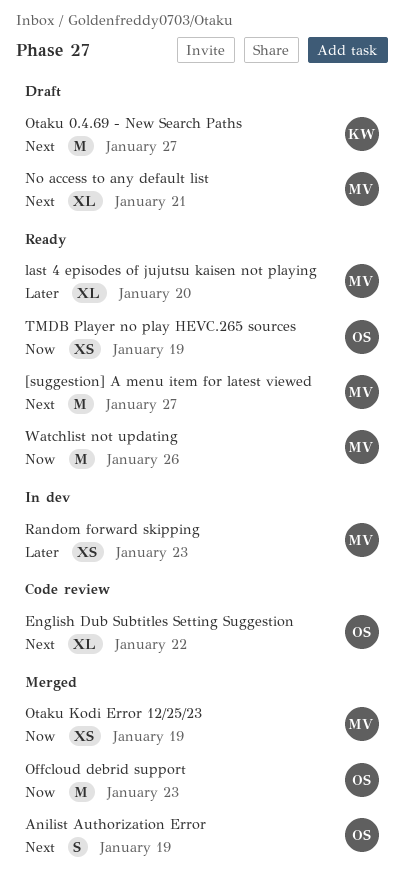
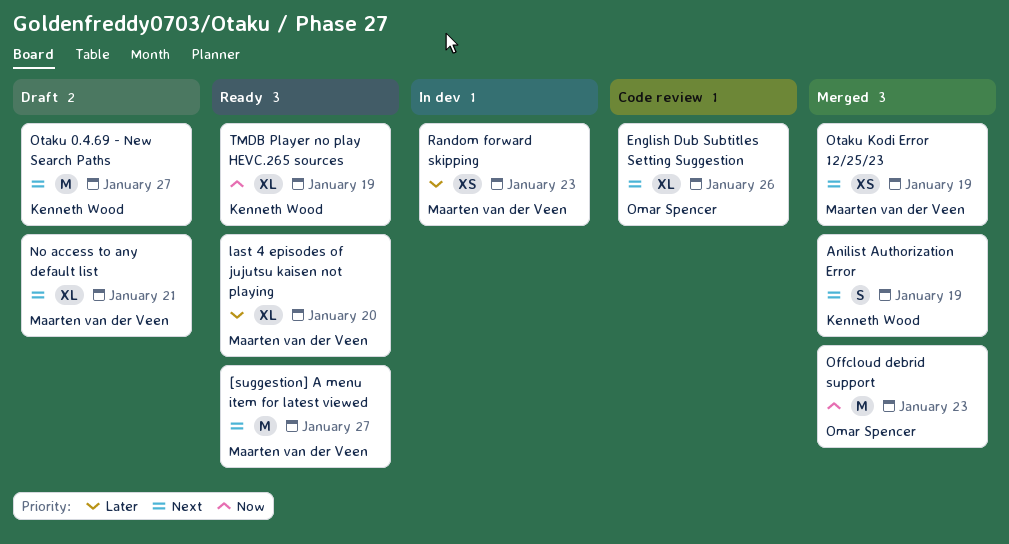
Anilist Authorization Error, owner: Omar Spencer -> Kenneth Wood
English Dub Subtitles Setting Suggestion, due: Jan 22 -> Jan 26
Otaku Kodi Error 12/25/23, priority: Now -> Next
TMDB Player no play HEVC.265 sources, owner: Omar Spencer -> Kenneth Wood
TMDB Player no play HEVC.265 sources, estimate: XS -> XL
Watchlist not updating: present -> none

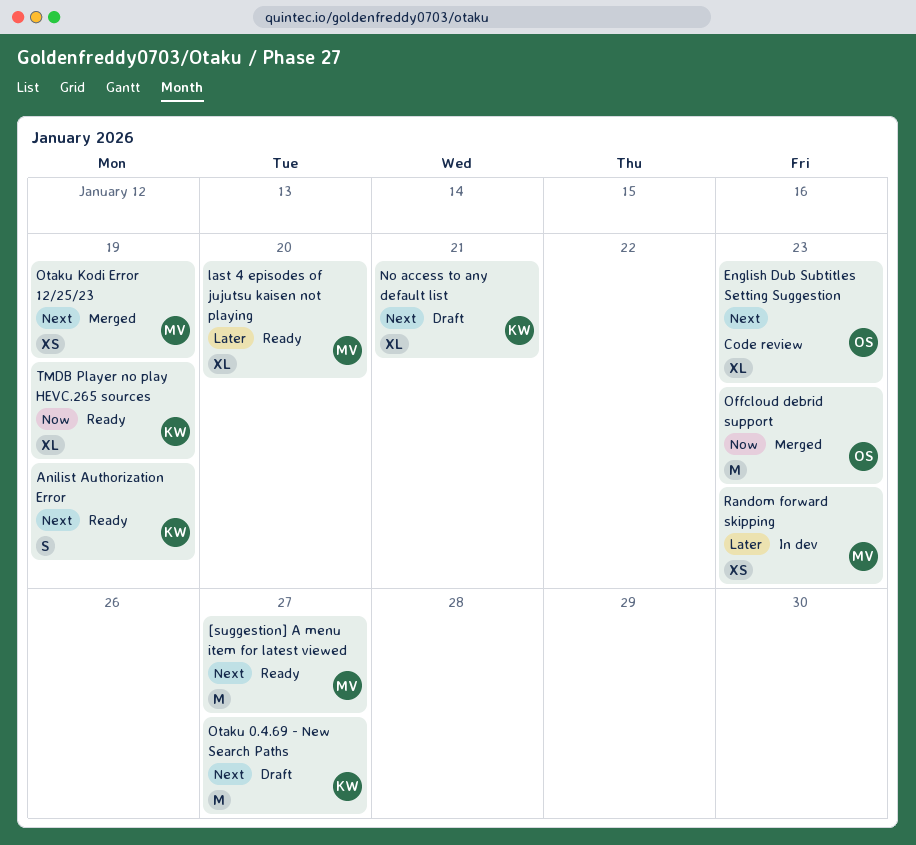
Anilist Authorization Error, status: Merged -> Ready
English Dub Subtitles Setting Suggestion, due: Jan 26 -> Jan 23
No access to any default list, owner: Maarten van der Veen -> Kenneth Wood

